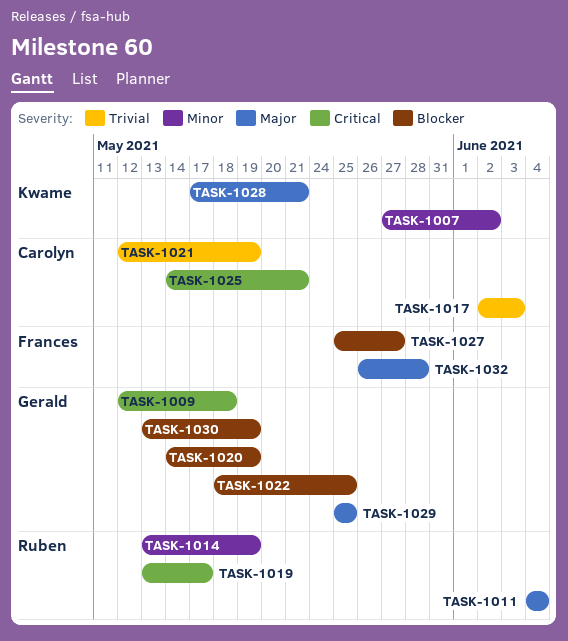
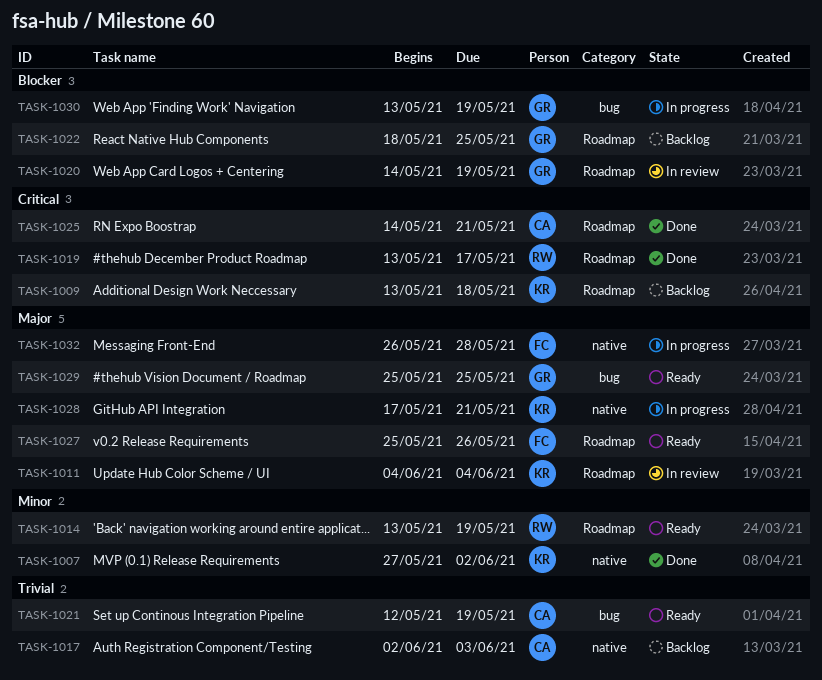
TASK-1009, owner: Gerald -> Kwame
TASK-1009, start: May 12 -> May 13
TASK-1011, owner: Ruben -> Kwame
TASK-1027, priority: Blocker -> Major
TASK-1027, due: May 27 -> May 26

